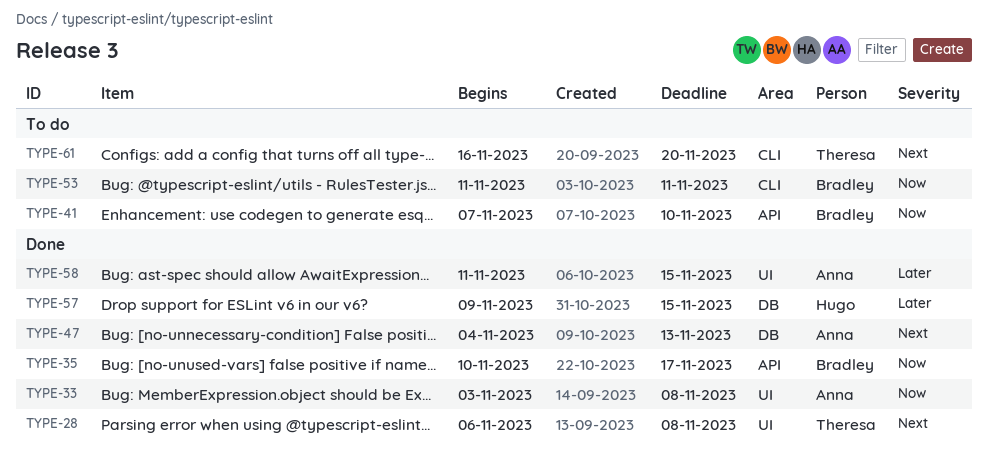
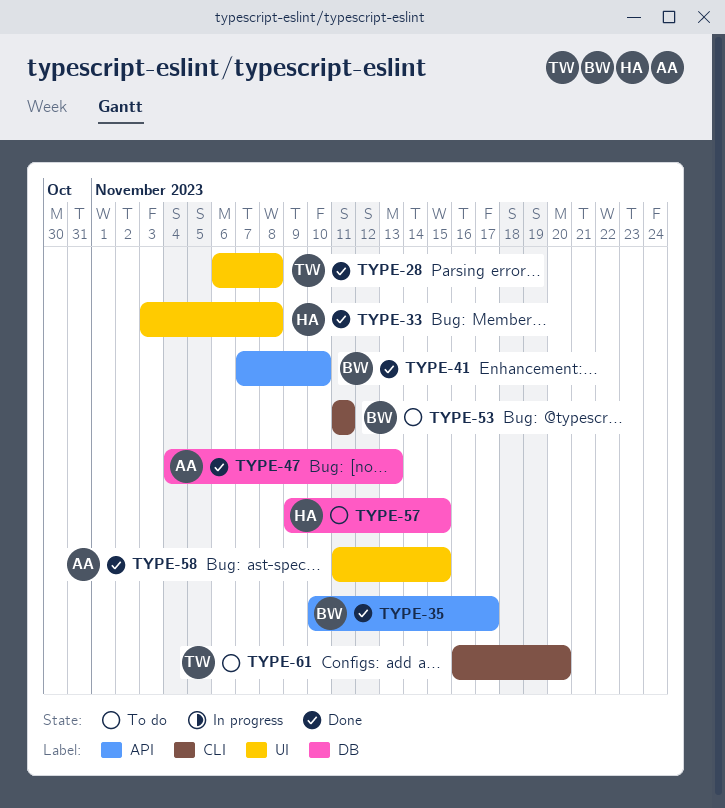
TYPE-33, owner: Anna -> Hugo
TYPE-41, status: To do -> Done
TYPE-57, status: Done -> To do

